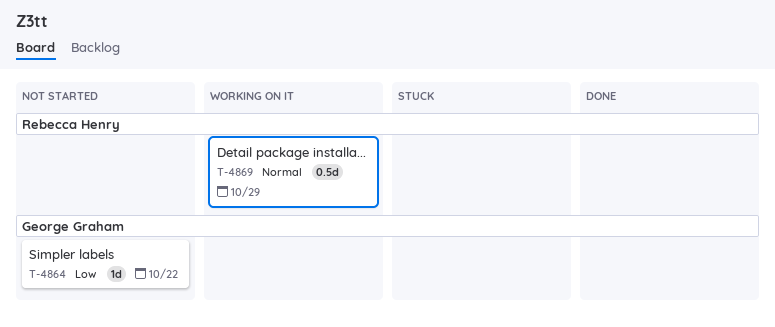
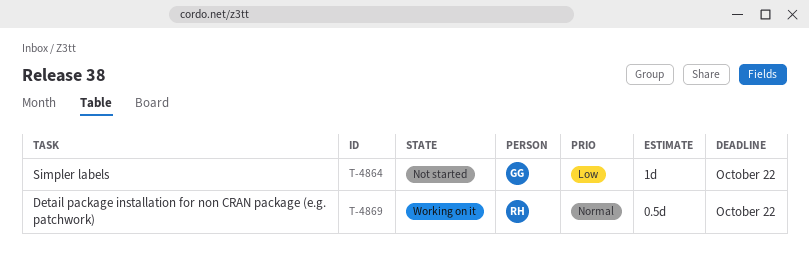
T-4869, due: Oct 29 -> Oct 22

